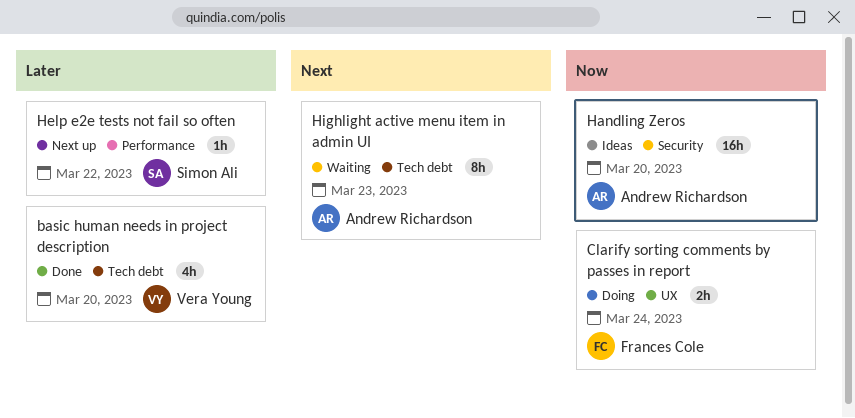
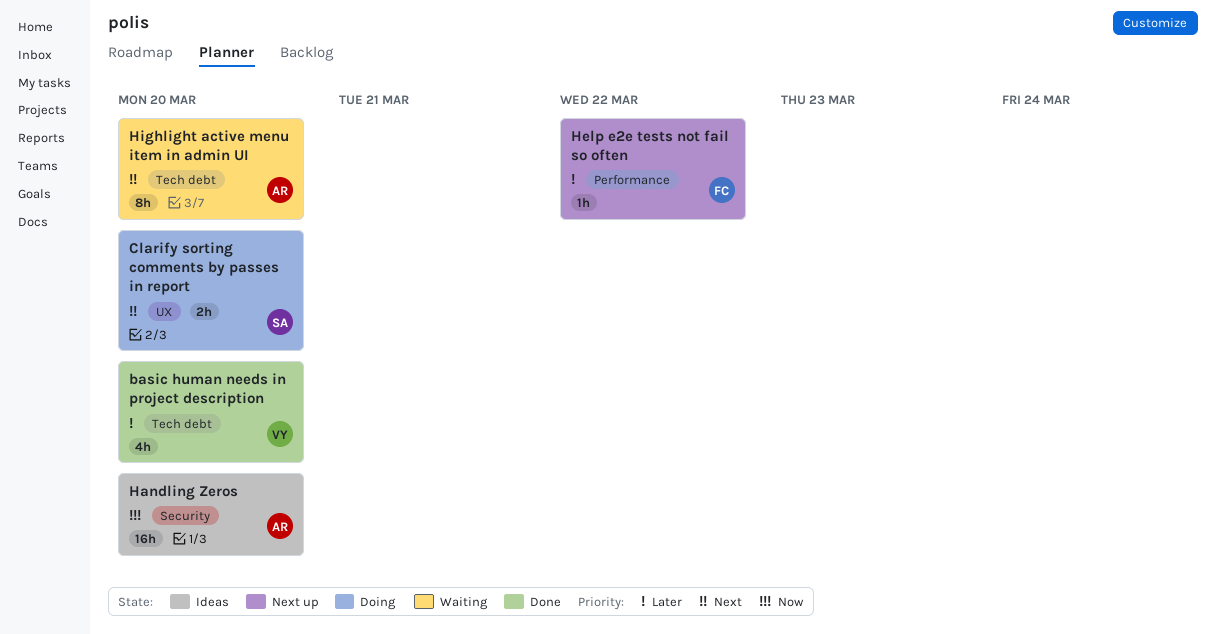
Clarify sorting comments by passes in report, owner: Frances Cole -> Simon Ali
Clarify sorting comments by passes in report, priority: Now -> Next
Clarify sorting comments by passes in report, due: Mar 24 -> Mar 20
Help e2e tests not fail so often, owner: Simon Ali -> Frances Cole
Highlight active menu item in admin UI, due: Mar 23 -> Mar 20

